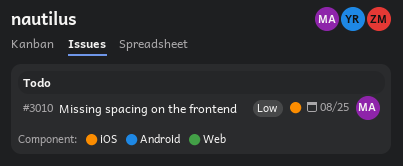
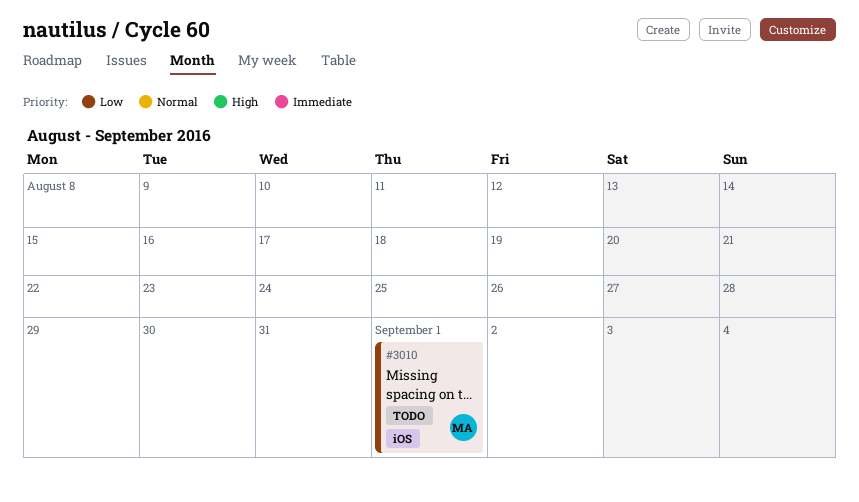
#3010, due: Aug 25 -> Sep 1

